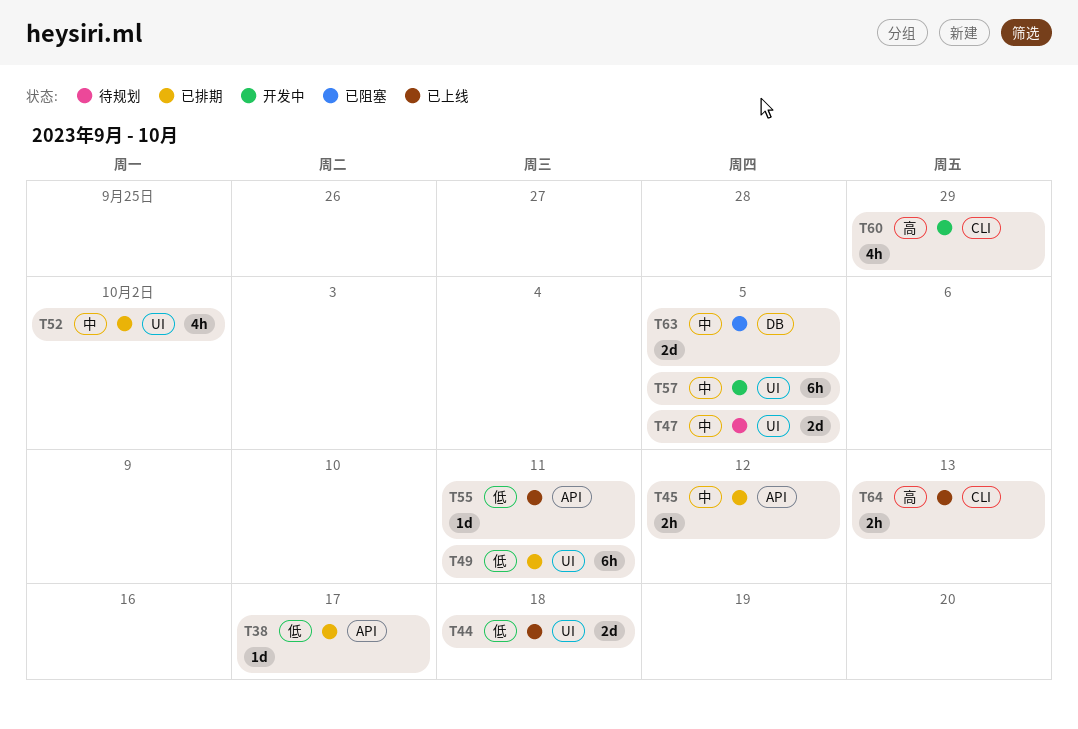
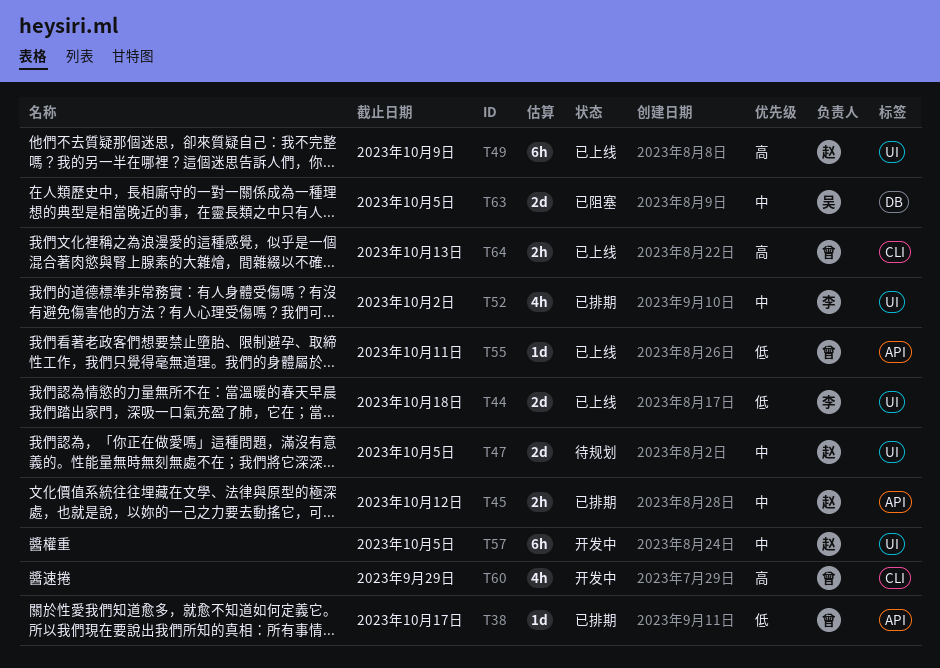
T49, status: 已排期 -> 已上线
T49, priority: 低 -> 高
T49, due: Oct 11 -> Oct 9

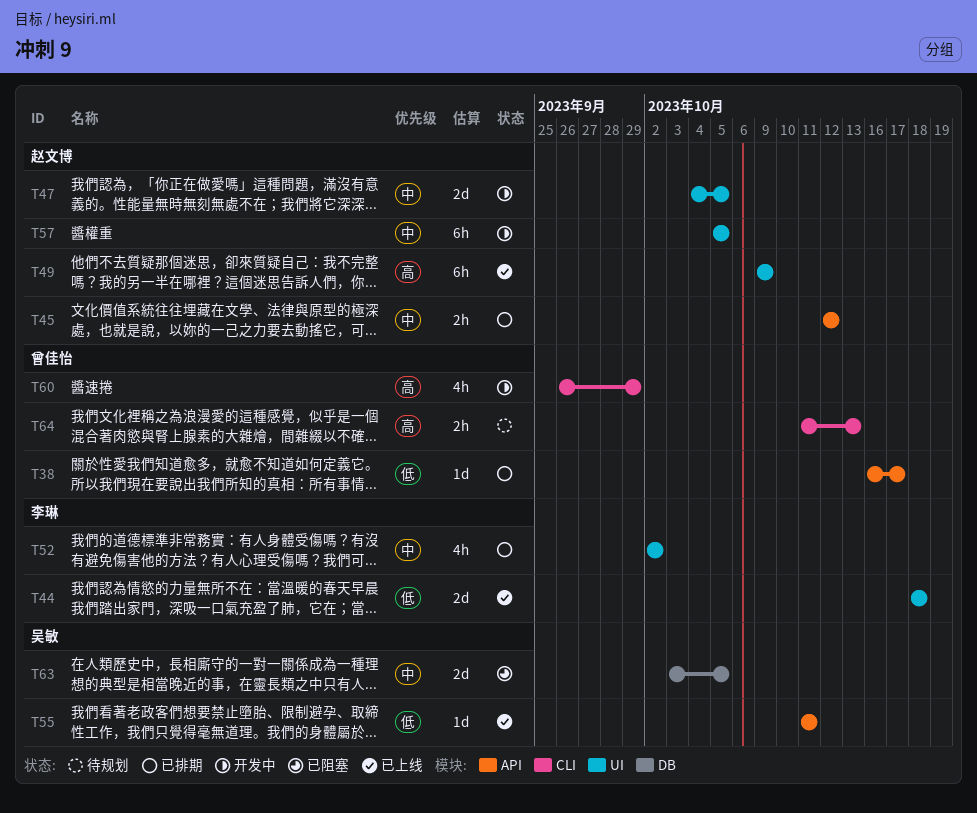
T47, status: 待规划 -> 开发中
T55, owner: 曾佳怡 -> 吴敏
T64, status: 已上线 -> 待规划

